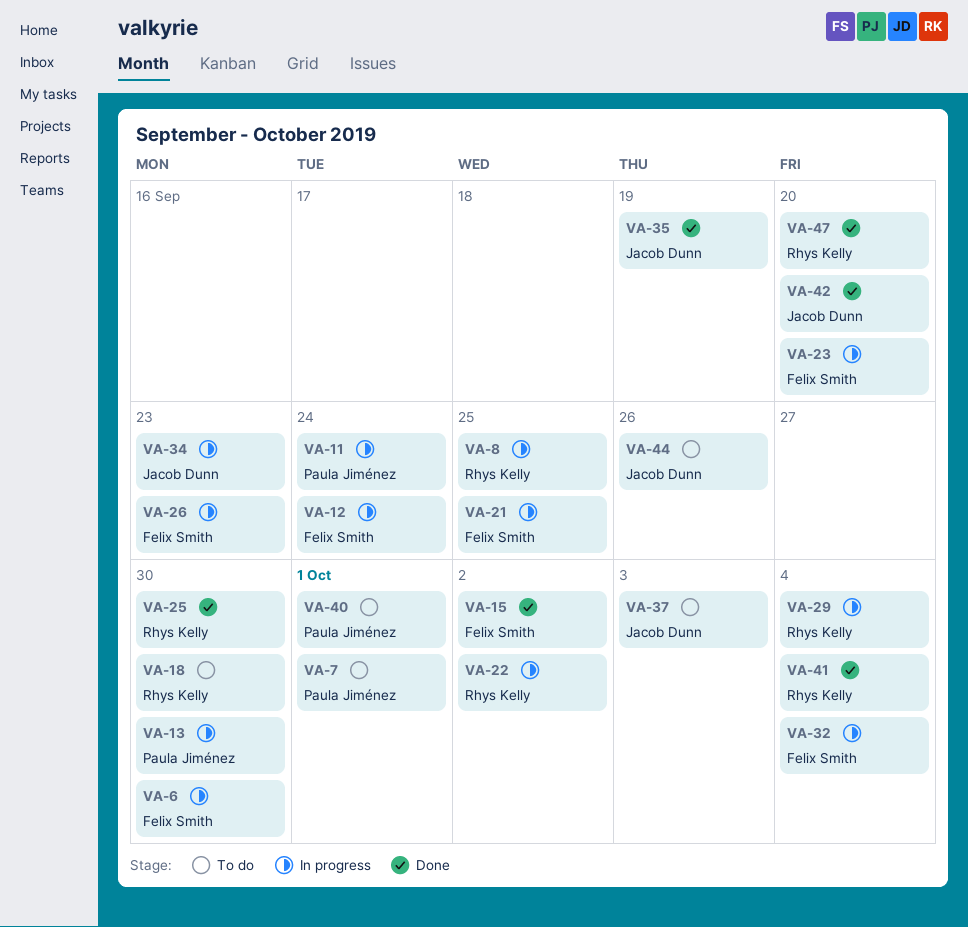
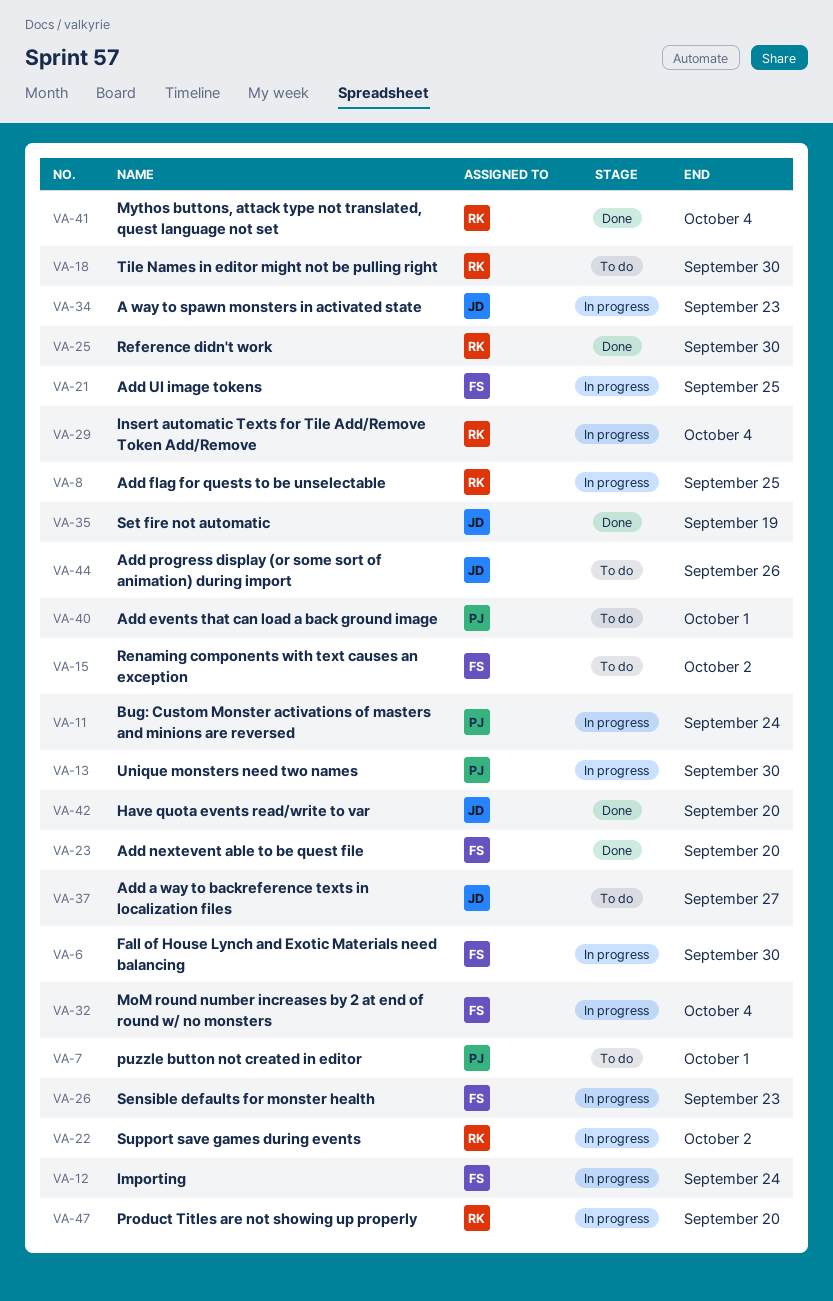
VA-15, status: Done -> To do
VA-23, status: In progress -> Done
VA-37, due: Oct 3 -> Sep 27
VA-47, status: Done -> In progress

